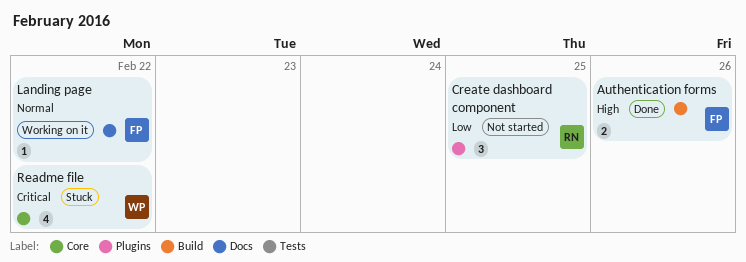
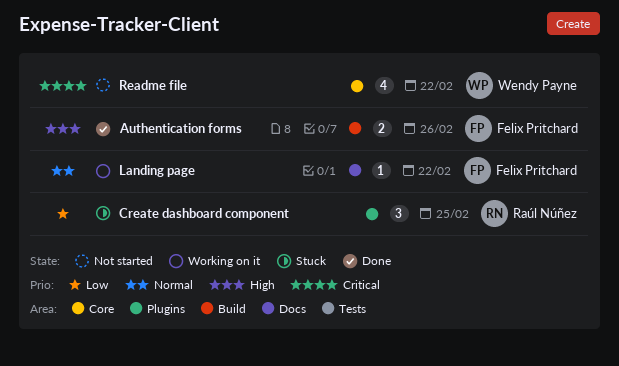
Create dashboard component, status: Not started -> Stuck
Readme file, status: Stuck -> Not started

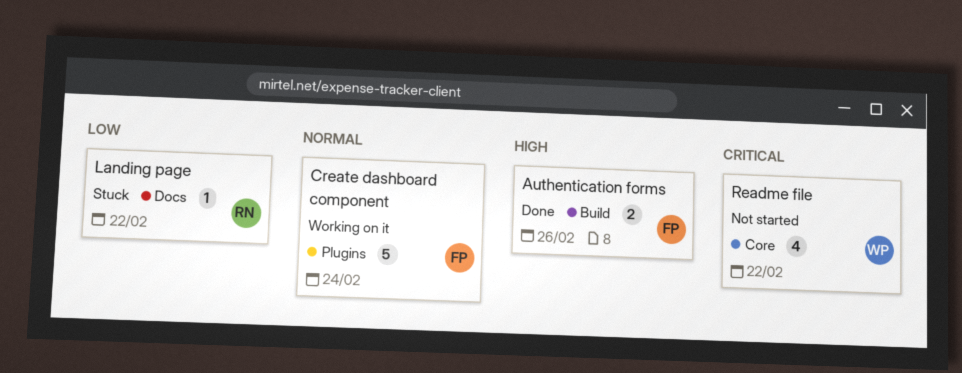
Create dashboard component, status: Stuck -> Working on it
Create dashboard component, owner: Raúl Núñez -> Felix Pritchard
Create dashboard component, priority: Low -> Normal
Create dashboard component, estimate: 3 -> 5
Create dashboard component, due: Feb 25 -> Feb 24
Landing page, status: Working on it -> Stuck
Landing page, owner: Felix Pritchard -> Raúl Núñez
Landing page, priority: Normal -> Low

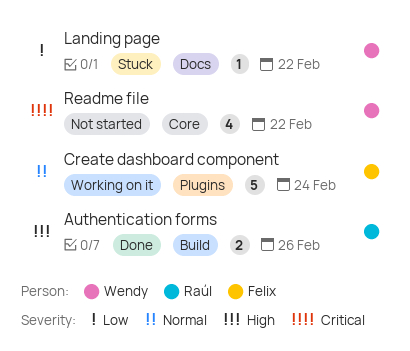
Authentication forms, owner: Felix -> Raúl
Landing page, owner: Raúl -> Wendy

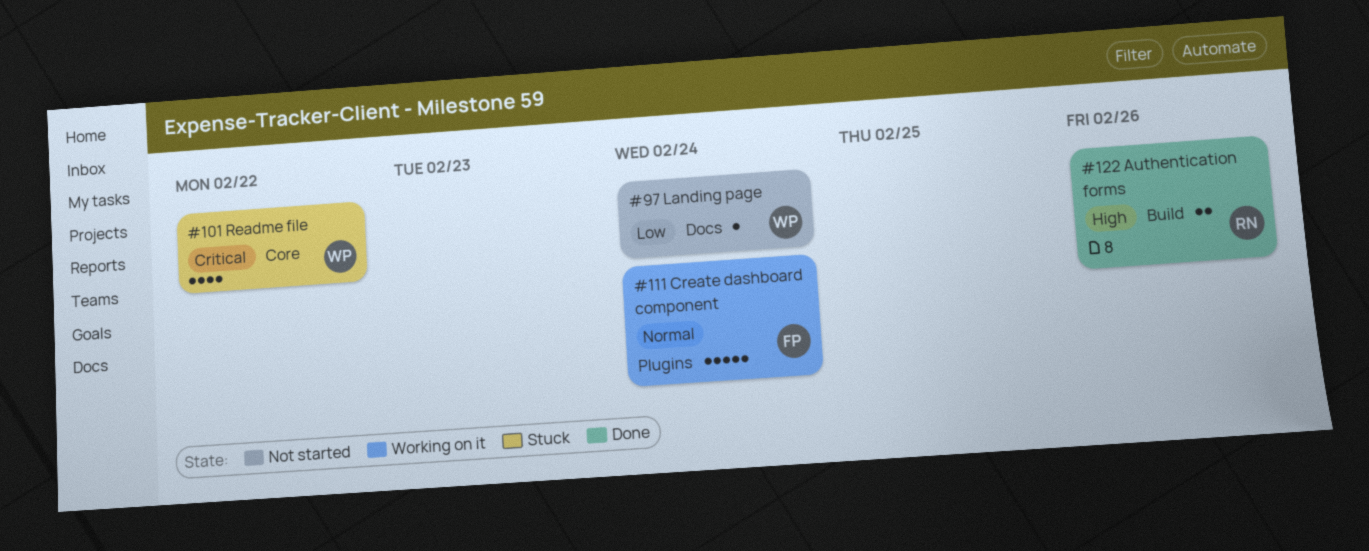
Landing page, status: Stuck -> Not started
Landing page, due: Feb 22 -> Feb 24
Readme file, status: Not started -> Stuck

